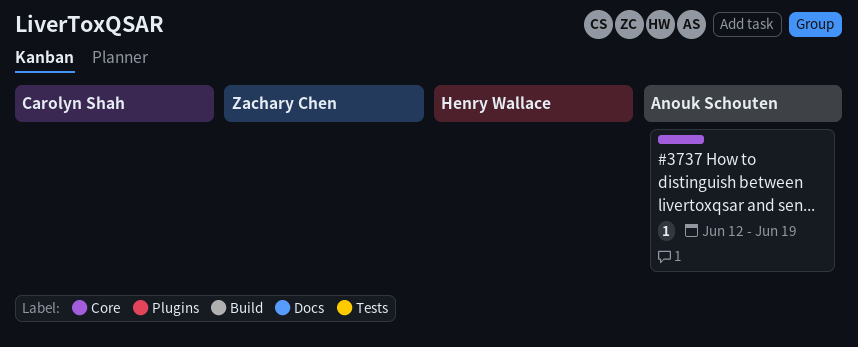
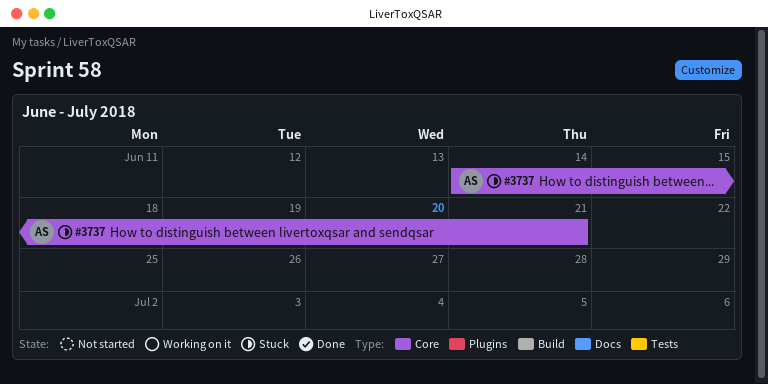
#3737, start: Jun 12 -> Jun 14
#3737, due: Jun 19 -> Jun 21

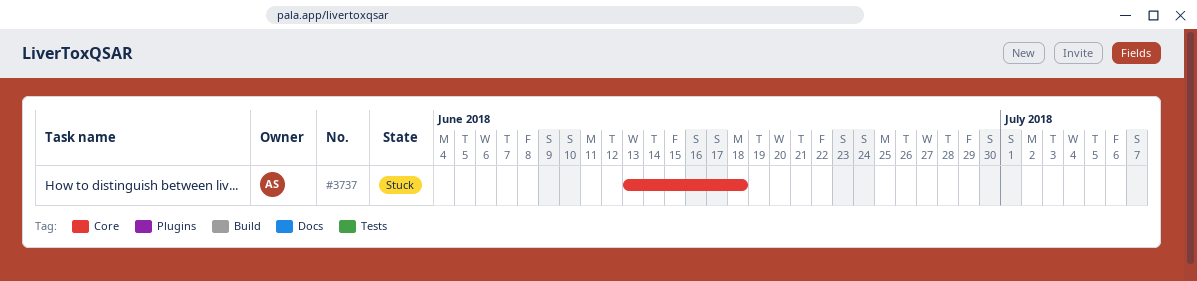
#3737, start: Jun 14 -> Jun 13
#3737, due: Jun 21 -> Jun 18

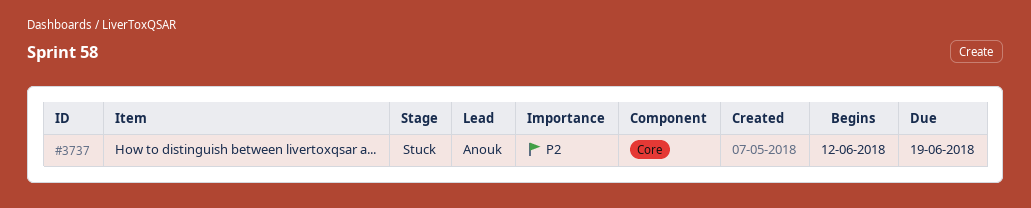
#3737, start: Jun 13 -> Jun 12
#3737, due: Jun 18 -> Jun 19

